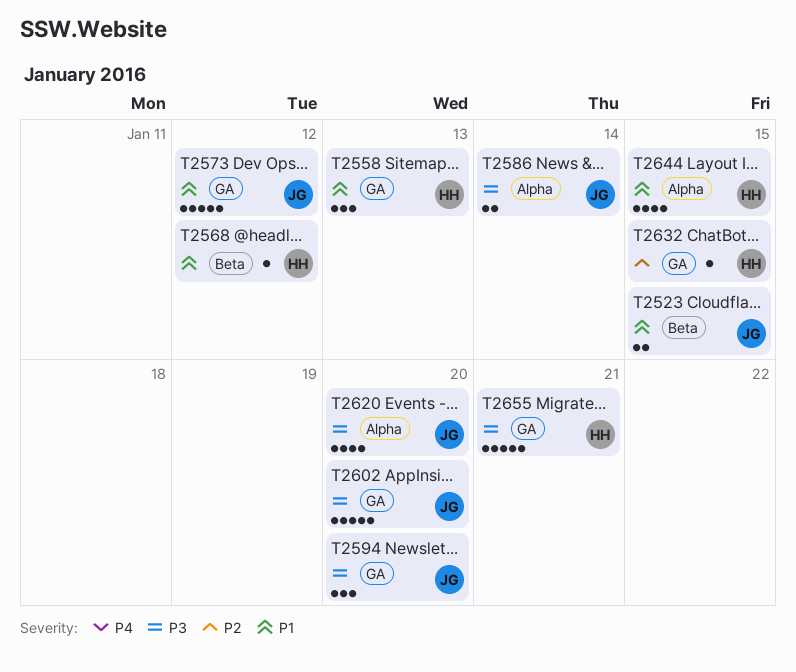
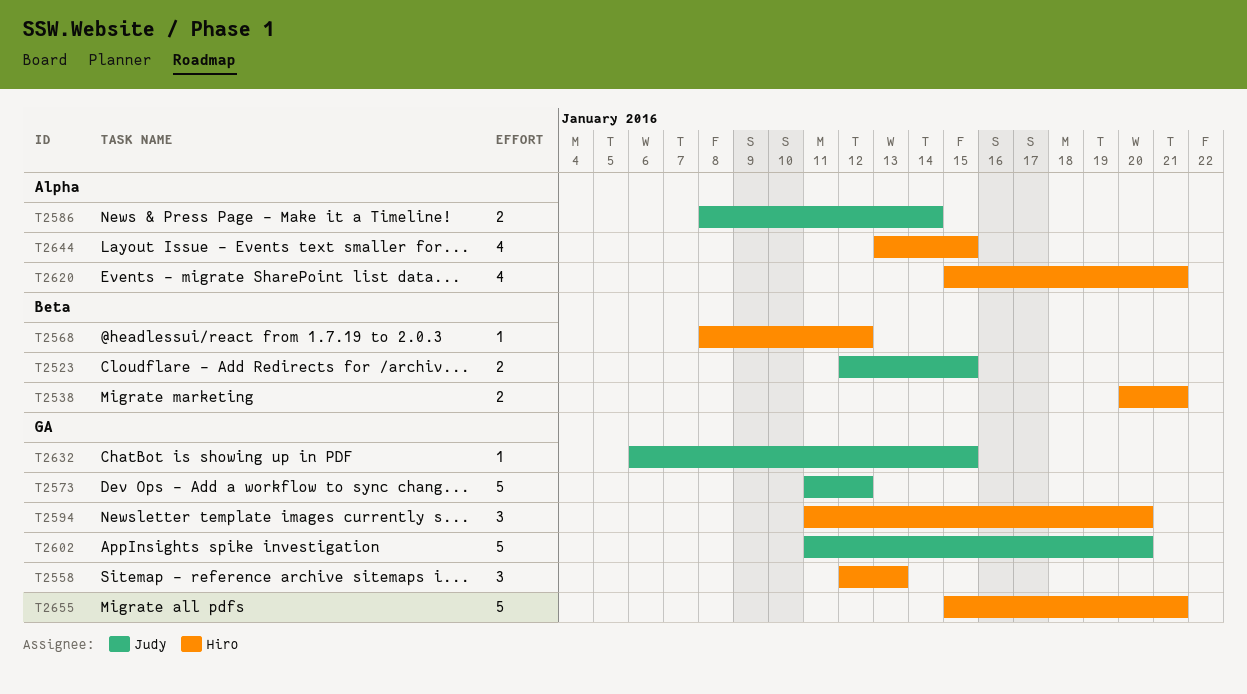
T2538: none -> present
T2594, owner: Judy -> Hiro
T2620, owner: Judy -> Hiro
T2620, due: Jan 20 -> Jan 21
T2632, owner: Hiro -> Judy

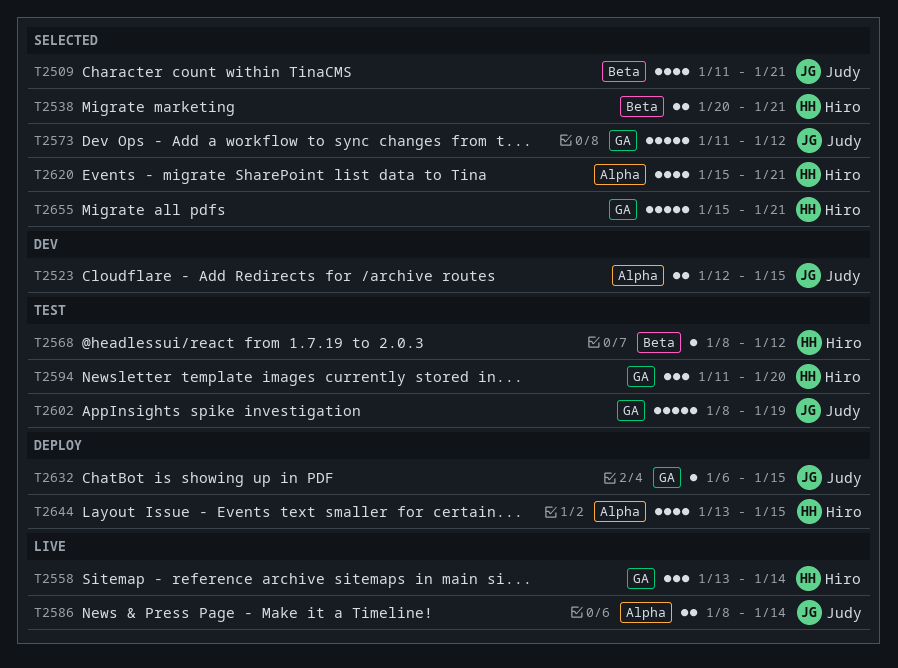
T2509: none -> present
T2523, label: Beta -> Alpha
T2558, start: Jan 12 -> Jan 13
T2558, due: Jan 13 -> Jan 14
T2602, start: Jan 11 -> Jan 8
T2602, due: Jan 20 -> Jan 19

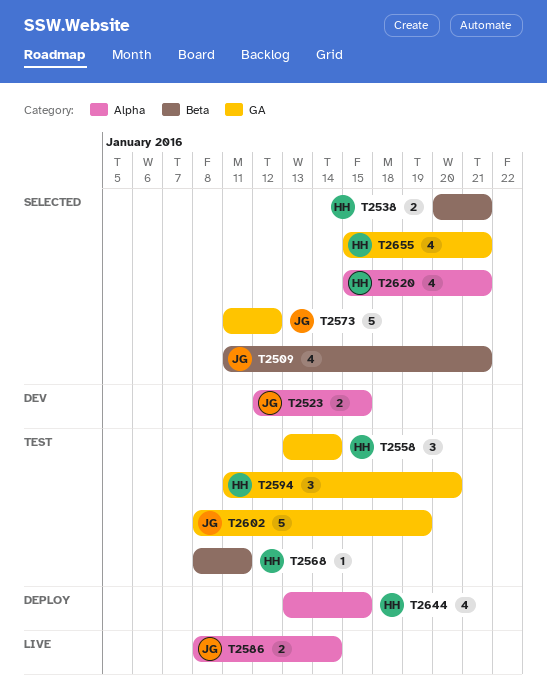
T2558, status: Live -> Test
T2568, due: Jan 12 -> Jan 11
T2632: present -> none
T2655, estimate: 5 -> 4

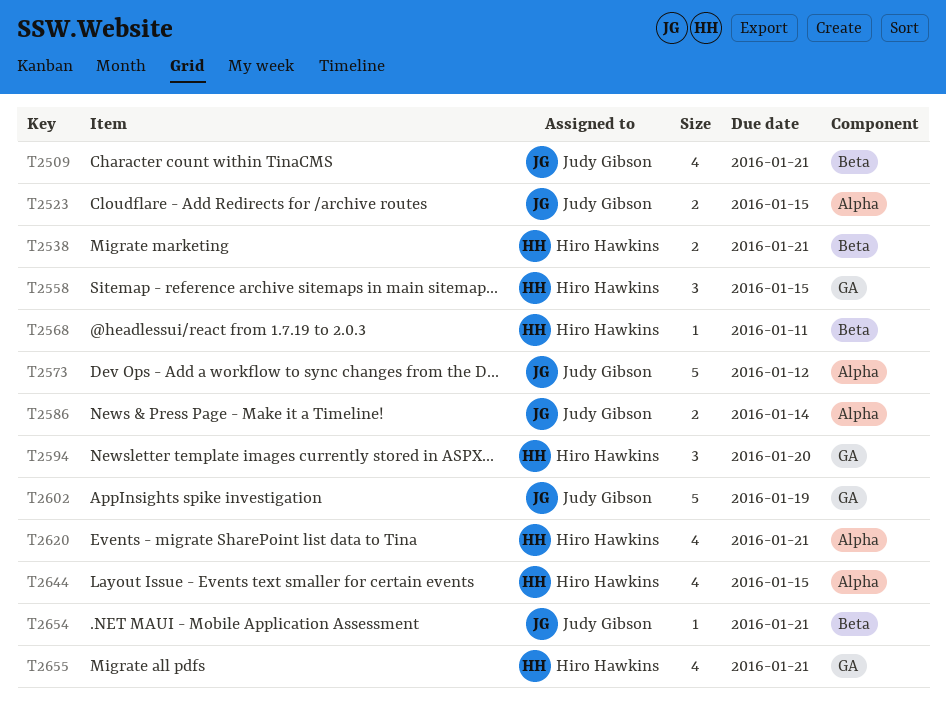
T2558, due: Jan 14 -> Jan 15
T2573, label: GA -> Alpha
T2654: none -> present

